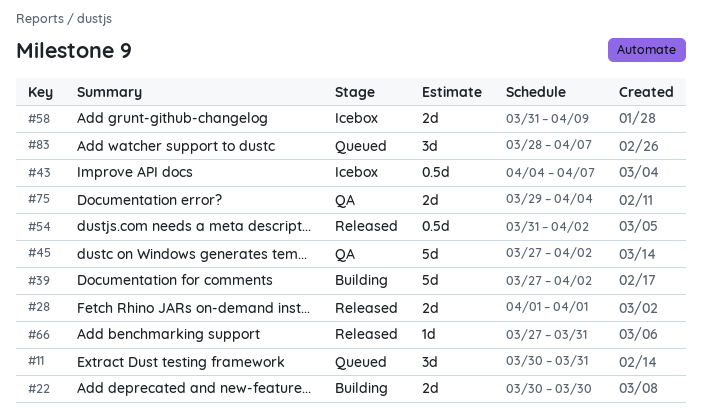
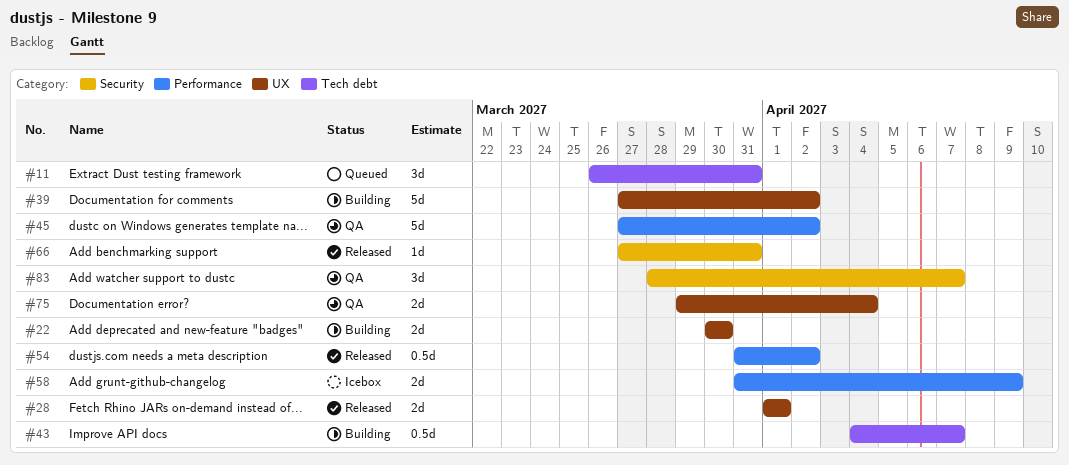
#11, start: Mar 30 -> Mar 26
#43, status: Icebox -> Building
#83, status: Queued -> QA

